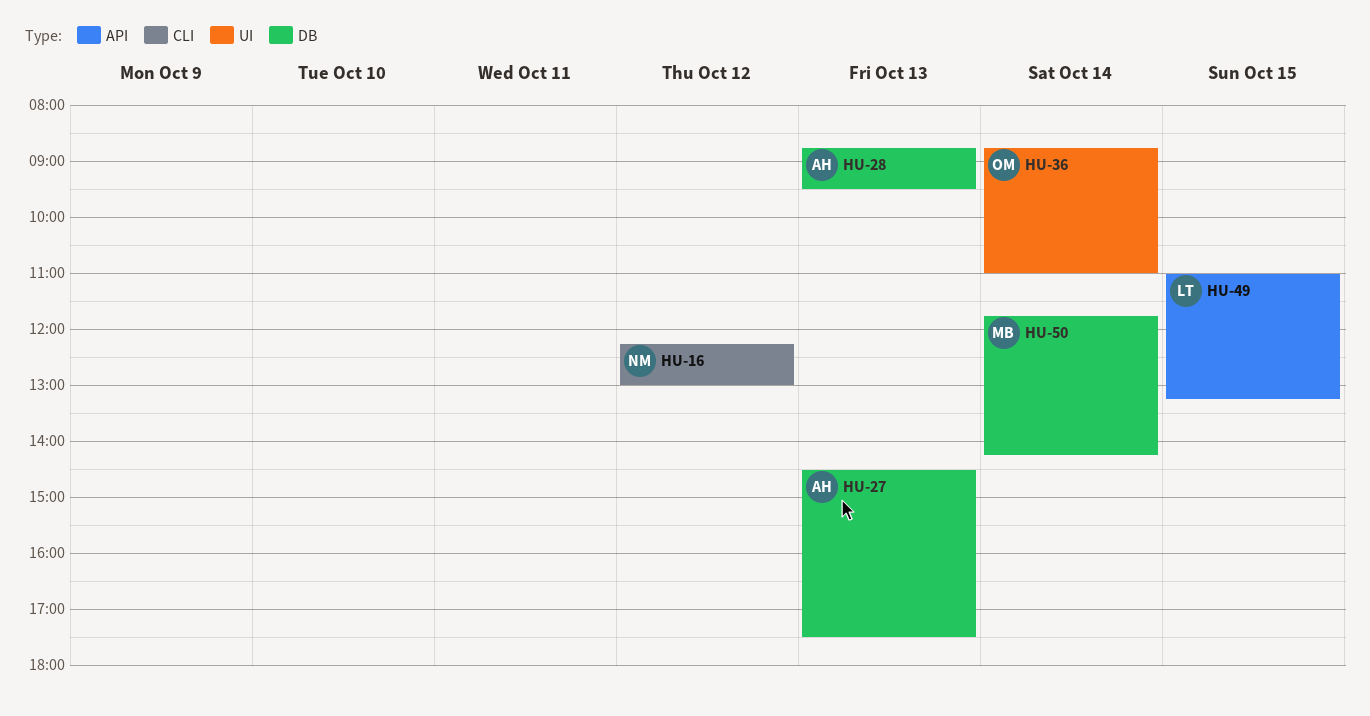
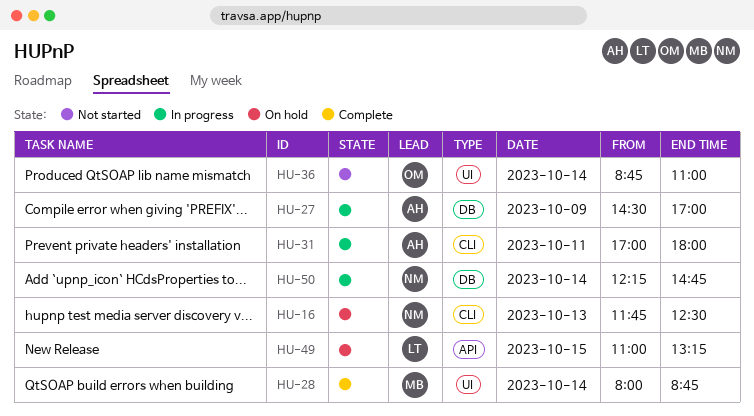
HU-16, day: Oct 12 -> Oct 13
HU-16, begins: 12:15 -> 11:45
HU-16, ends: 13:00 -> 12:30
HU-27, day: Oct 13 -> Oct 9
HU-27, ends: 17:30 -> 17:00
HU-28, owner: AH -> MB
HU-28, label: DB -> UI
HU-28, day: Oct 13 -> Oct 14
HU-28, begins: 08:45 -> 08:00
HU-28, ends: 09:30 -> 08:45
HU-31: none -> present
HU-50, owner: MB -> NM
HU-50, begins: 11:45 -> 12:15
HU-50, ends: 14:15 -> 14:45

